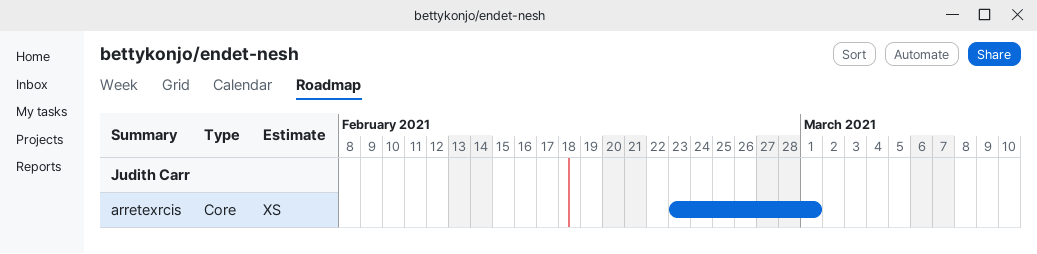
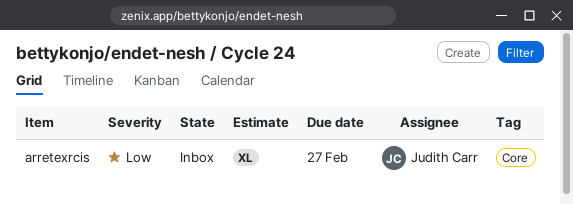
arretexrcis, estimate: XS -> XL
arretexrcis, due: Mar 1 -> Feb 27

